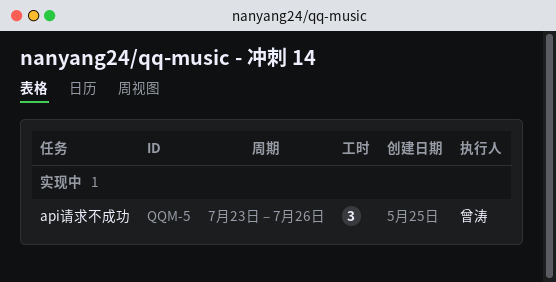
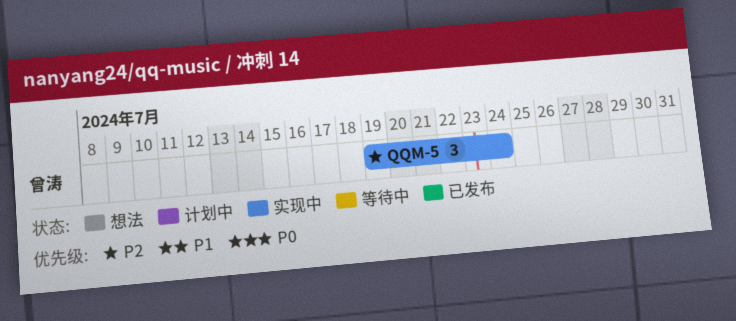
QQM-5, start: Jul 23 -> Jul 19
QQM-5, due: Jul 26 -> Jul 24

